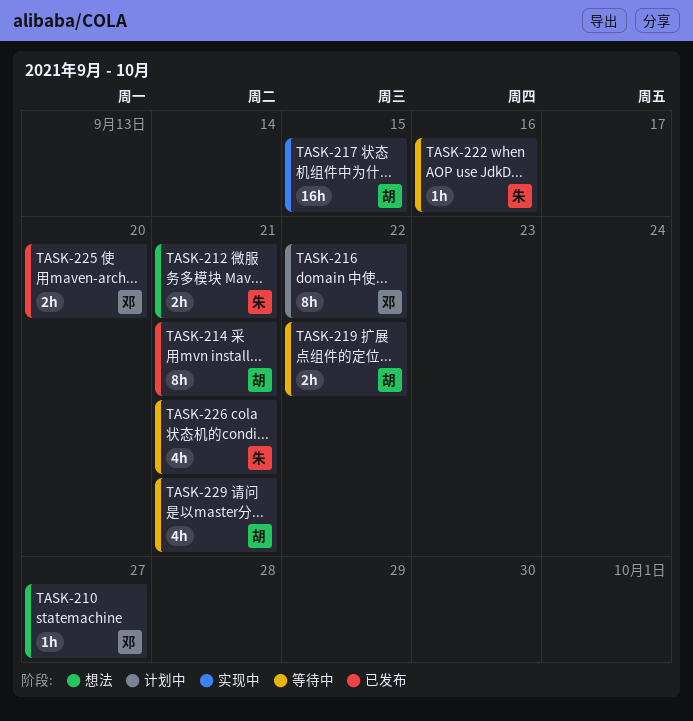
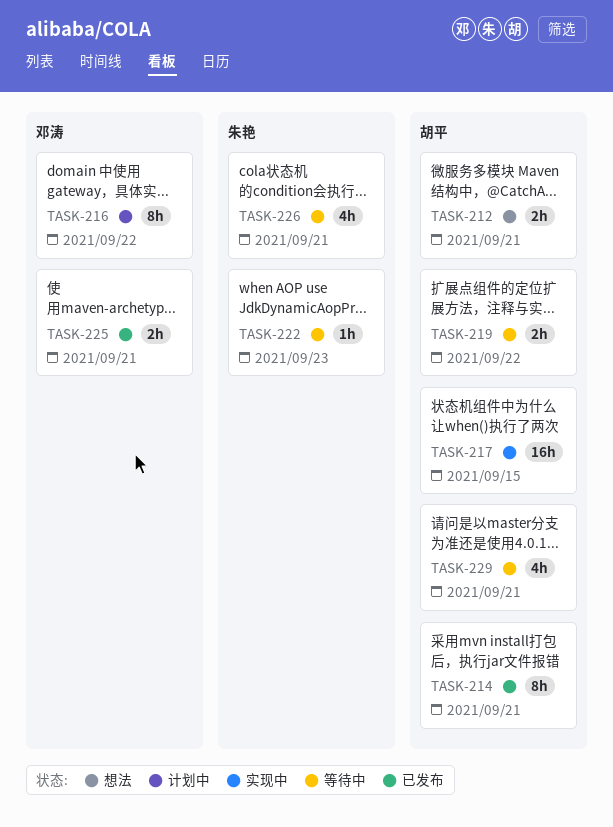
TASK-210: present -> none
TASK-212, owner: 朱艳 -> 胡平
TASK-222, due: Sep 16 -> Sep 23
TASK-225, due: Sep 20 -> Sep 21

